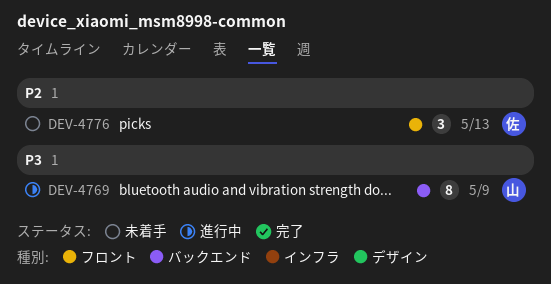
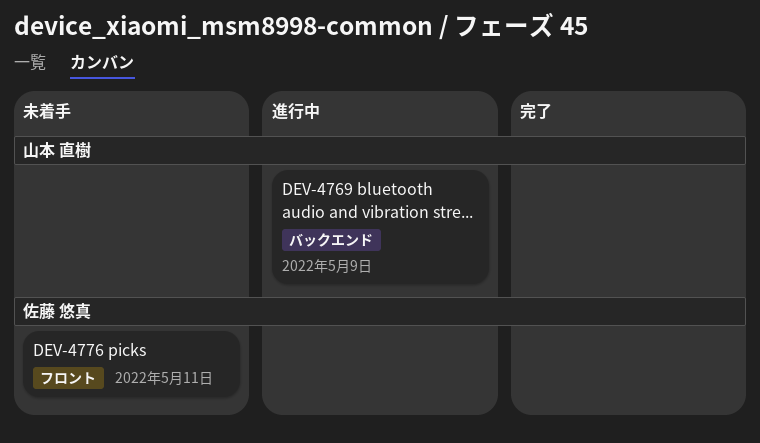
DEV-4776, due: May 13 -> May 11

